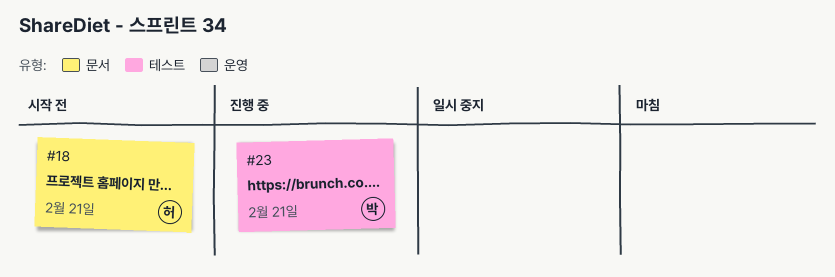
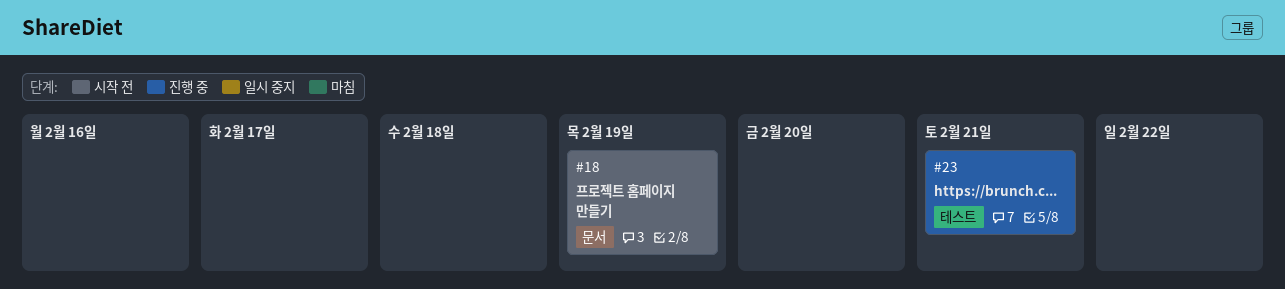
#18, due: Feb 21 -> Feb 19

